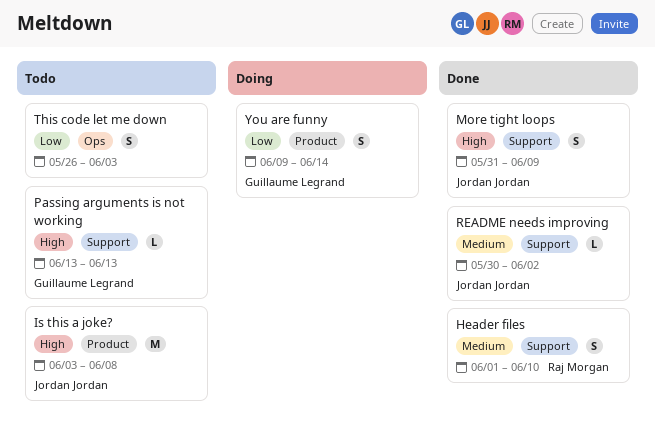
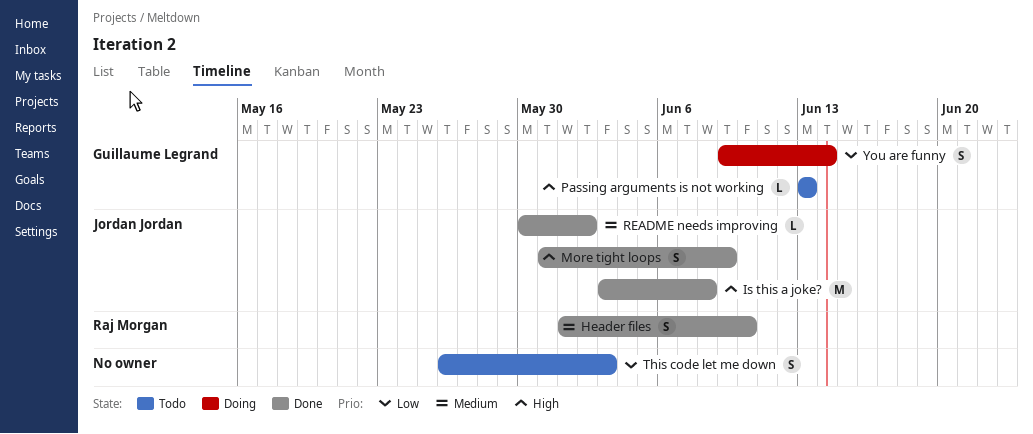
Is this a joke?, status: Todo -> Done

